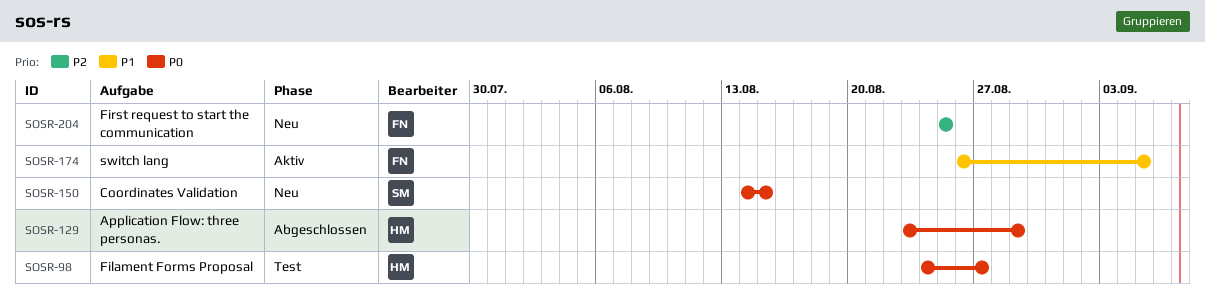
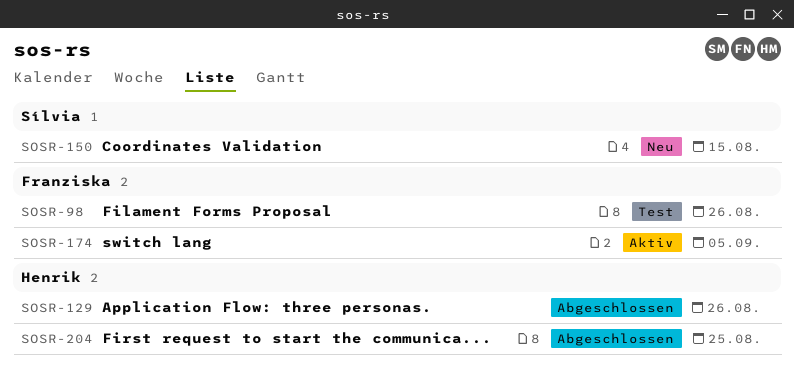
SOSR-98, owner: Henrik -> Franziska
SOSR-98, due: Aug 27 -> Aug 26
SOSR-129, due: Aug 29 -> Aug 26
SOSR-204, status: Neu -> Abgeschlossen
SOSR-204, owner: Franziska -> Henrik

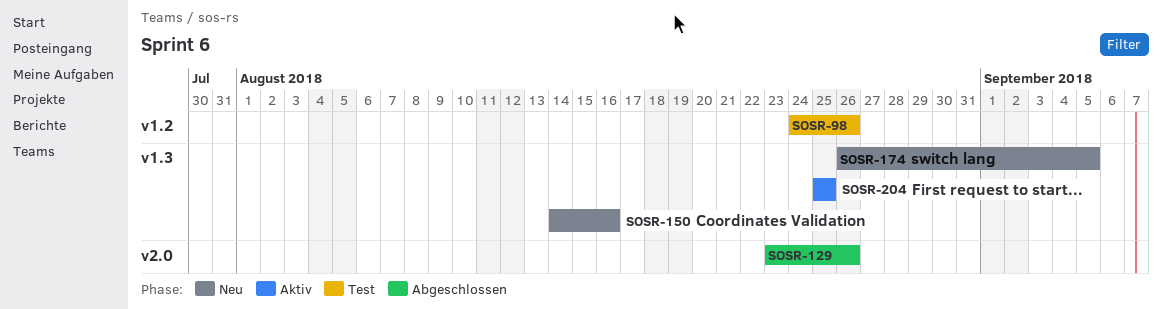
SOSR-150, due: Aug 15 -> Aug 16
SOSR-174, status: Aktiv -> Neu
SOSR-204, status: Abgeschlossen -> Aktiv

